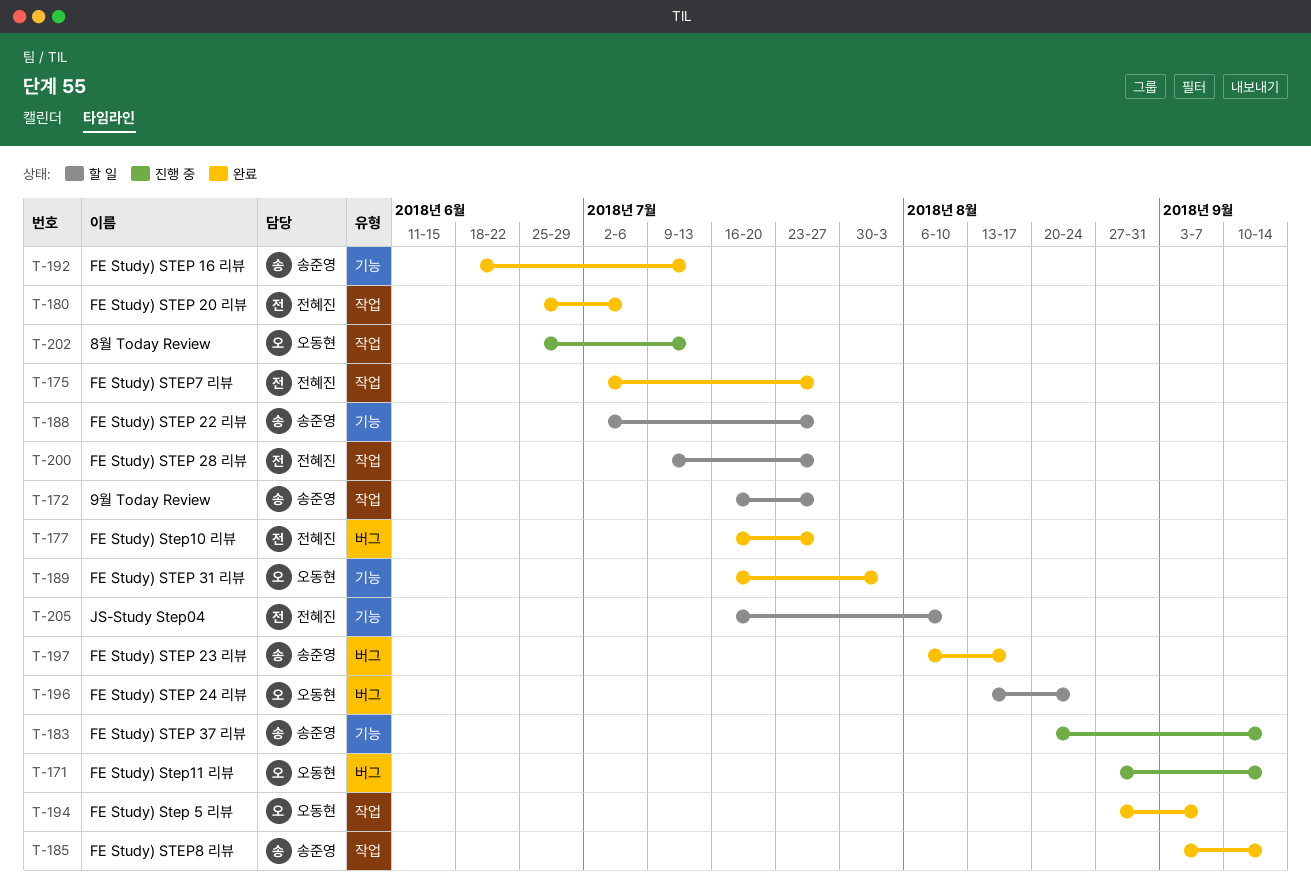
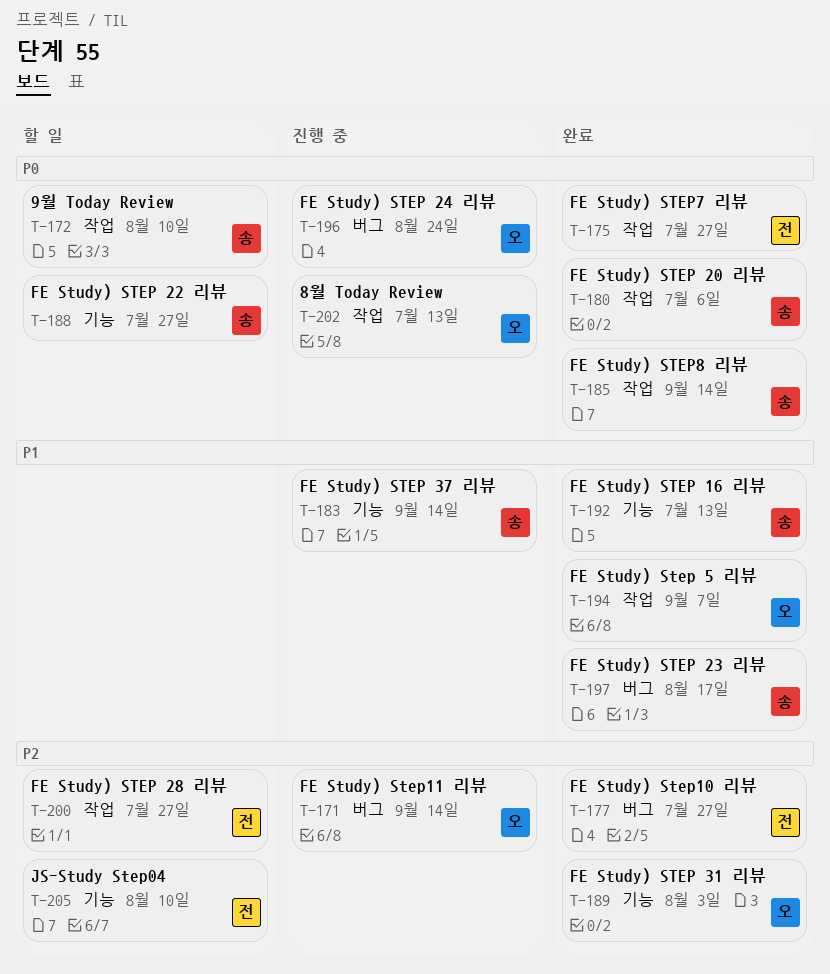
T-172, due: Jul 27 -> Aug 10
T-180, owner: 전혜진 -> 송준영
T-196, status: 할 일 -> 진행 중

